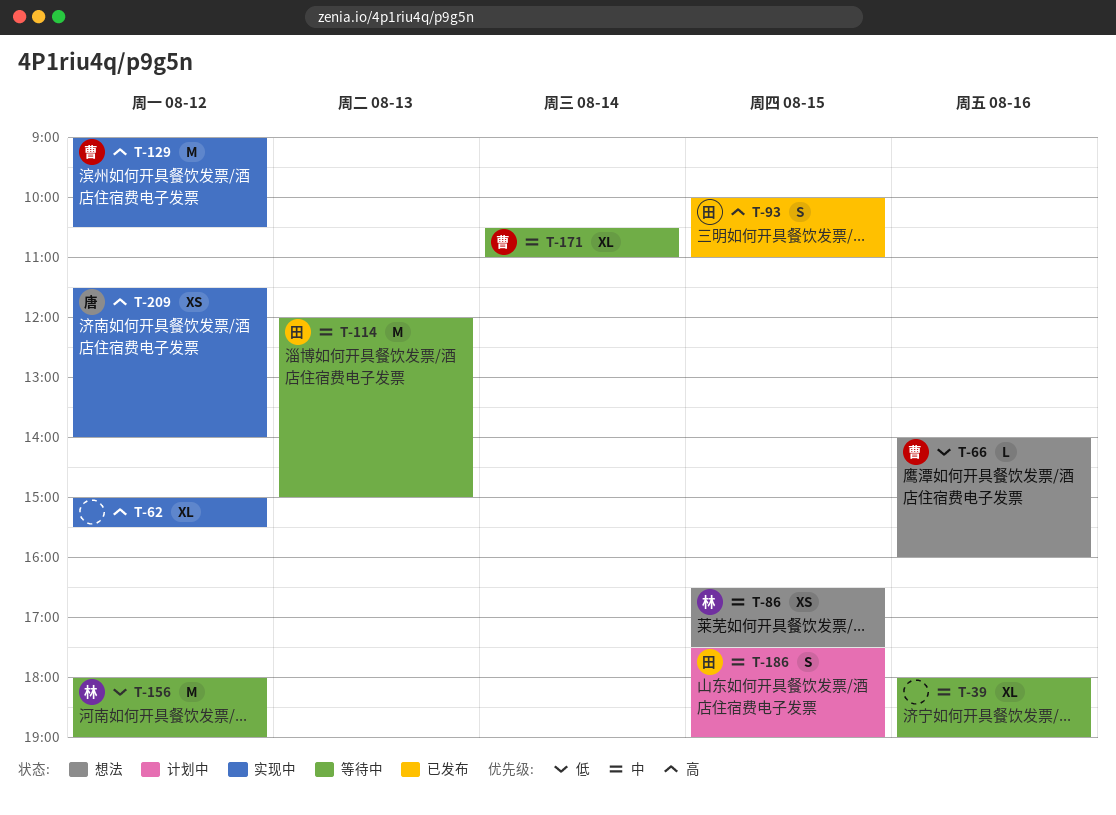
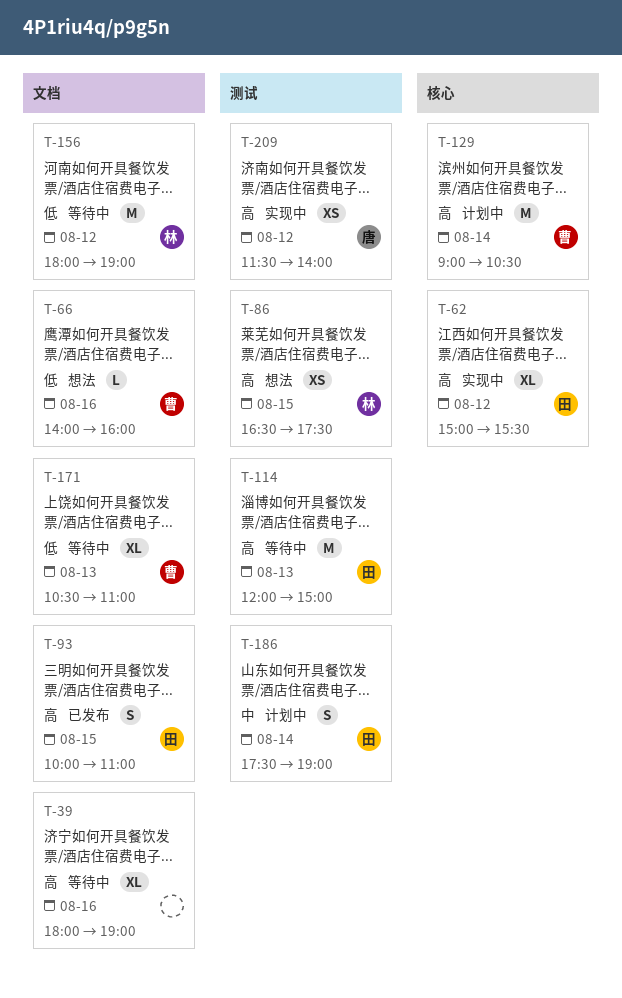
T-39, priority: 中 -> 高
T-62, owner: none -> 田
T-86, priority: 中 -> 高
T-114, priority: 中 -> 高
T-129, status: 实现中 -> 计划中
T-129, day: Aug 12 -> Aug 14
T-171, priority: 中 -> 低
T-171, day: Aug 14 -> Aug 13
T-186, day: Aug 15 -> Aug 14

